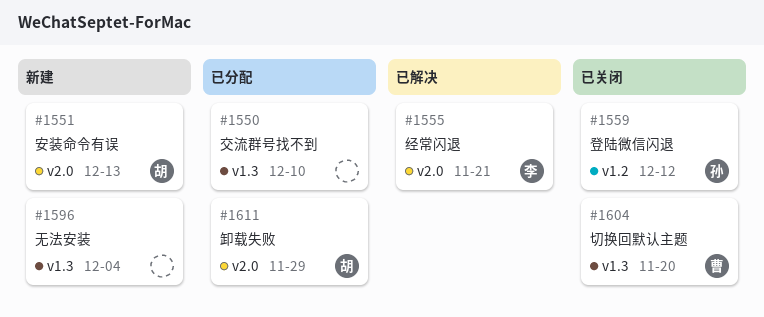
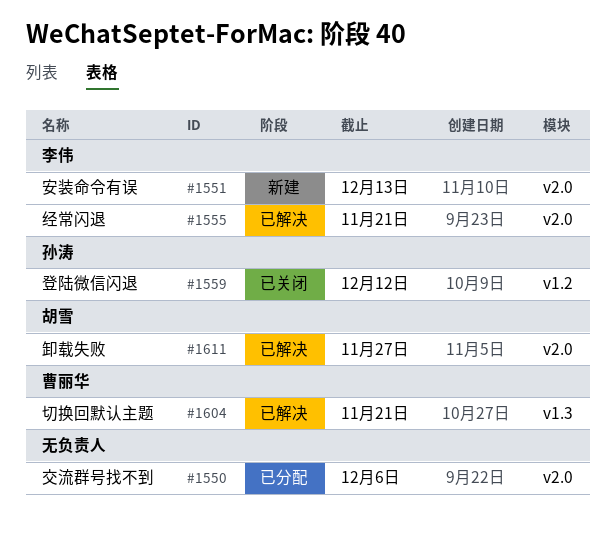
#1550, label: v1.3 -> v2.0
#1550, due: Dec 10 -> Dec 6
#1551, owner: 胡雪 -> 李伟
#1596: present -> none
#1604, status: 已关闭 -> 已解决
#1604, due: Nov 20 -> Nov 21
#1611, status: 已分配 -> 已解决
#1611, due: Nov 29 -> Nov 27

